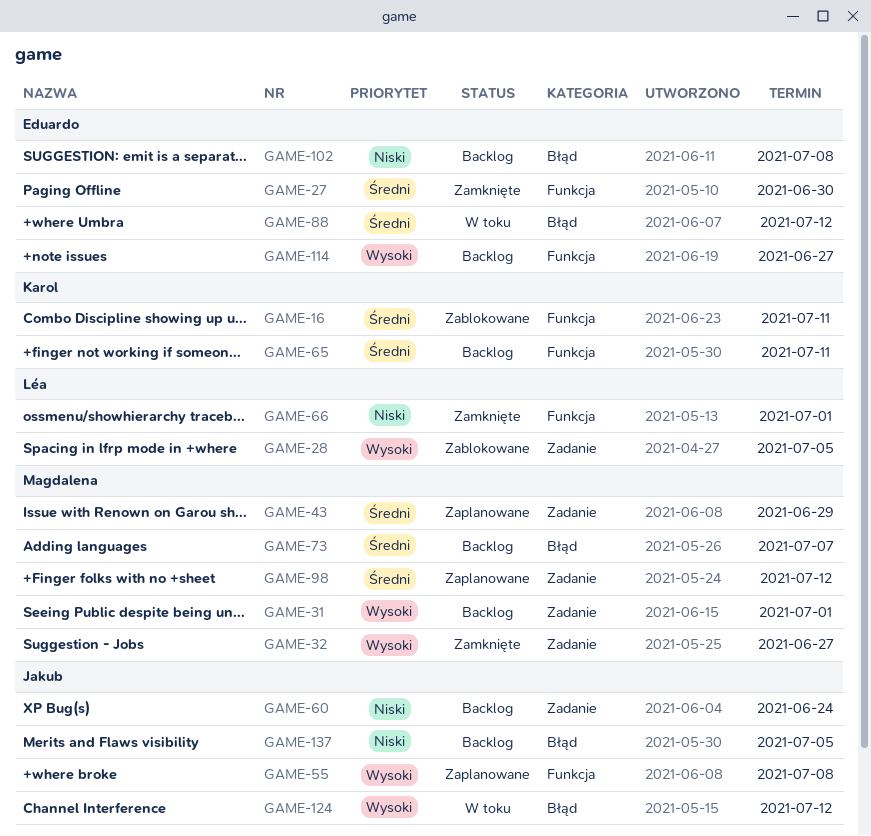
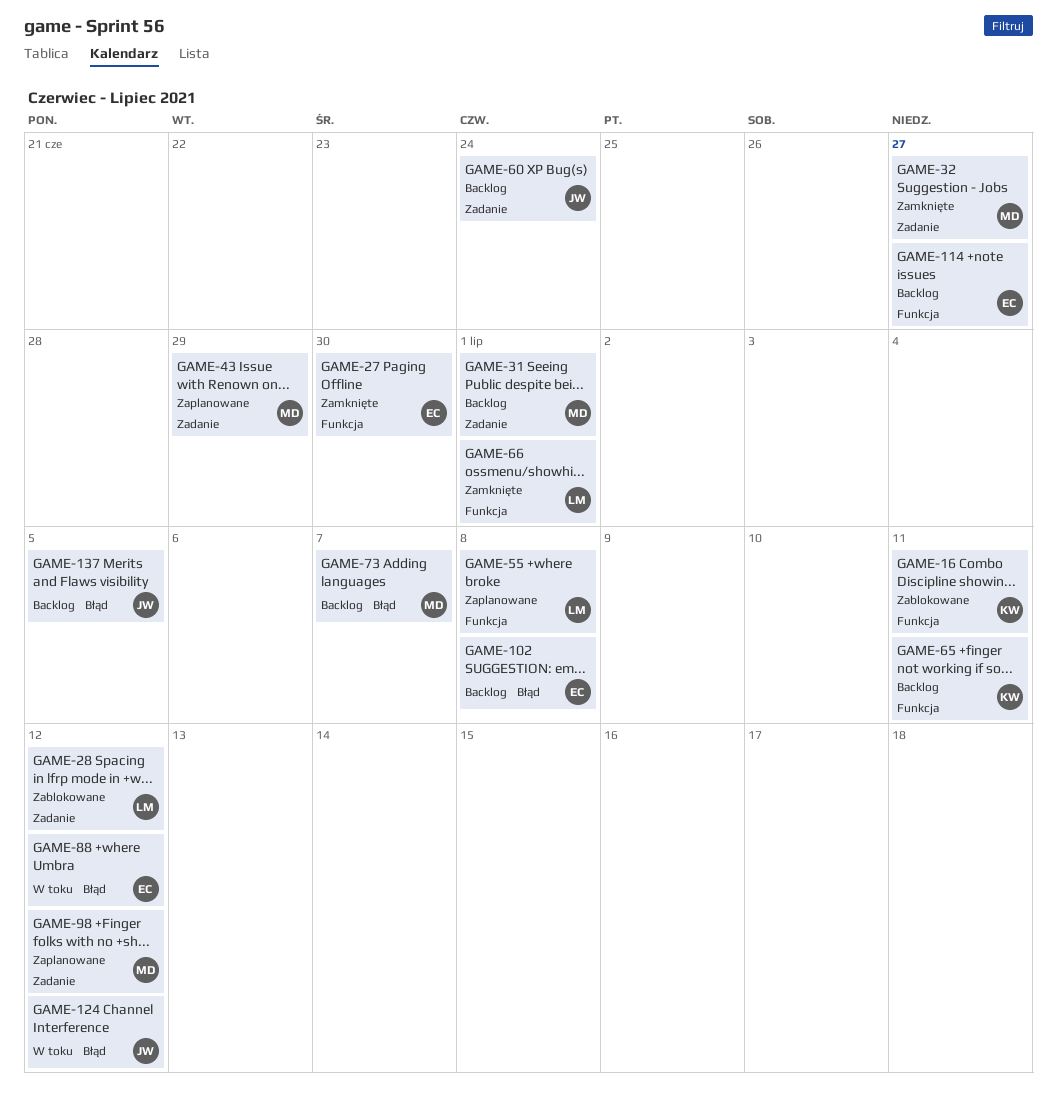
GAME-28, due: Jul 5 -> Jul 12
GAME-55, owner: Jakub -> Léa

